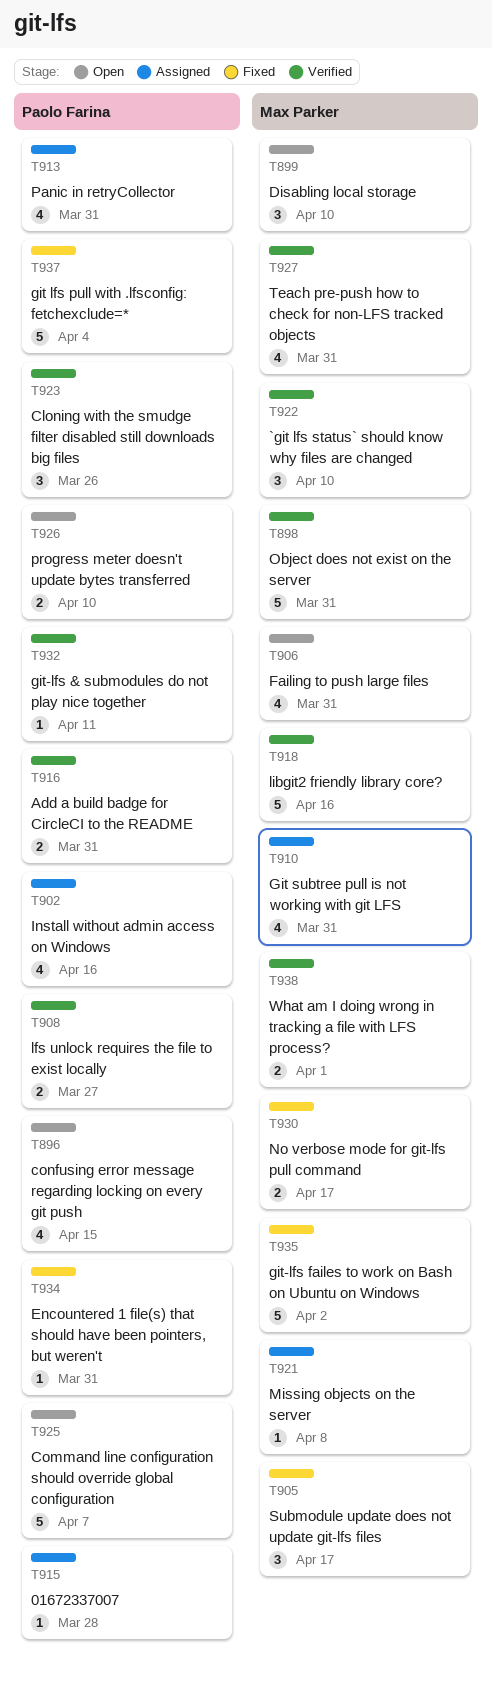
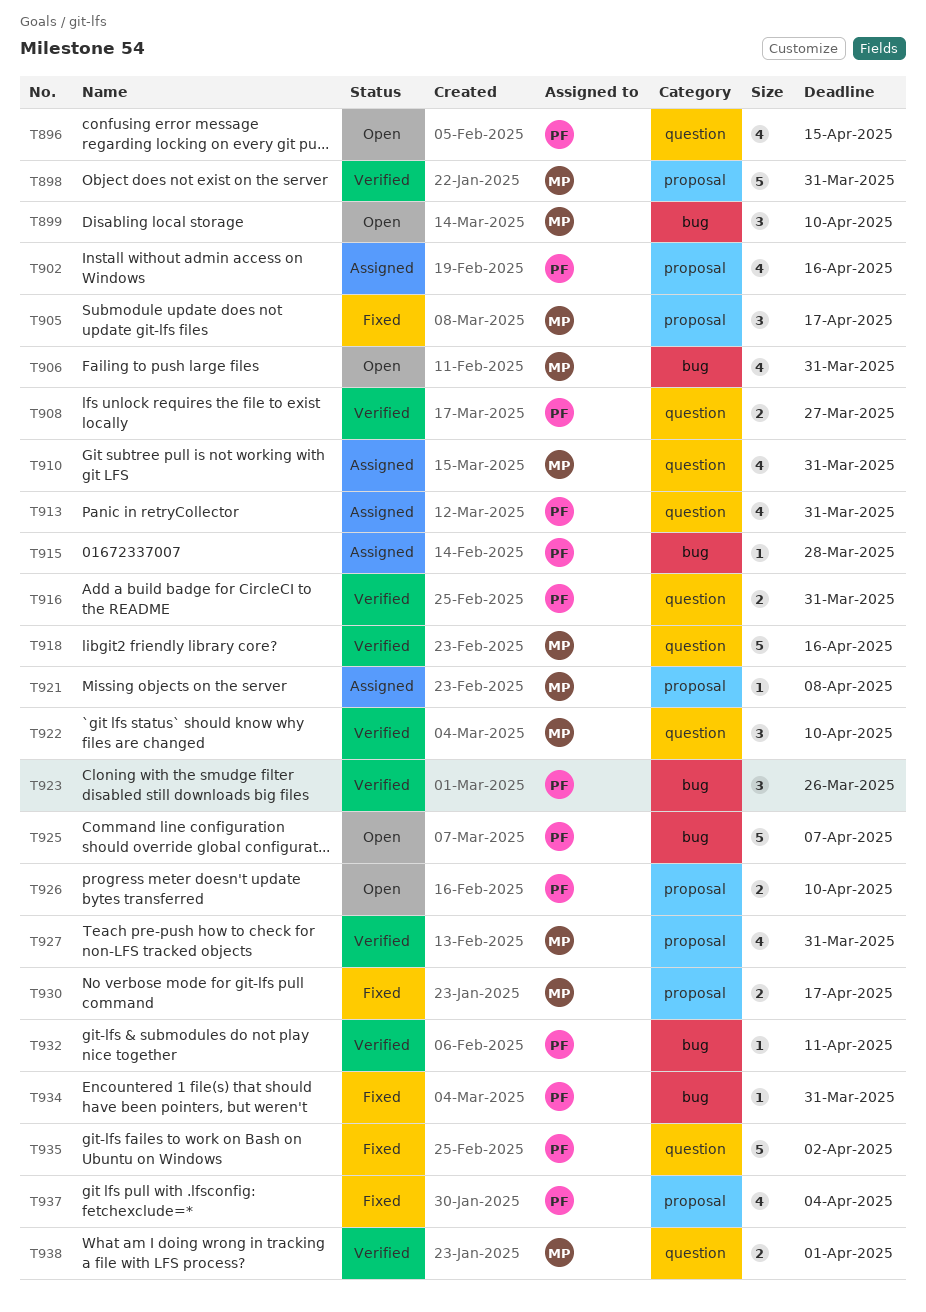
T935, owner: Max Parker -> Paolo Farina
T937, estimate: 5 -> 4

